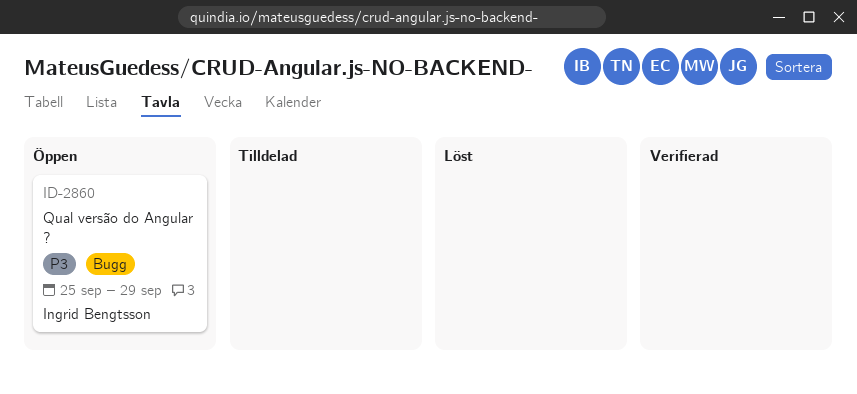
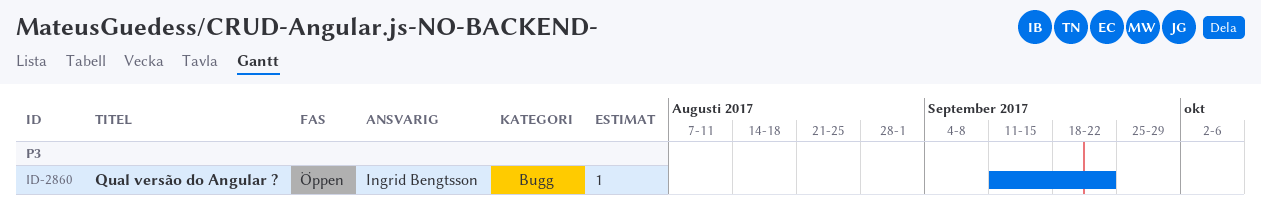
ID-2860, start: Sep 25 -> Sep 11
ID-2860, due: Sep 29 -> Sep 22

